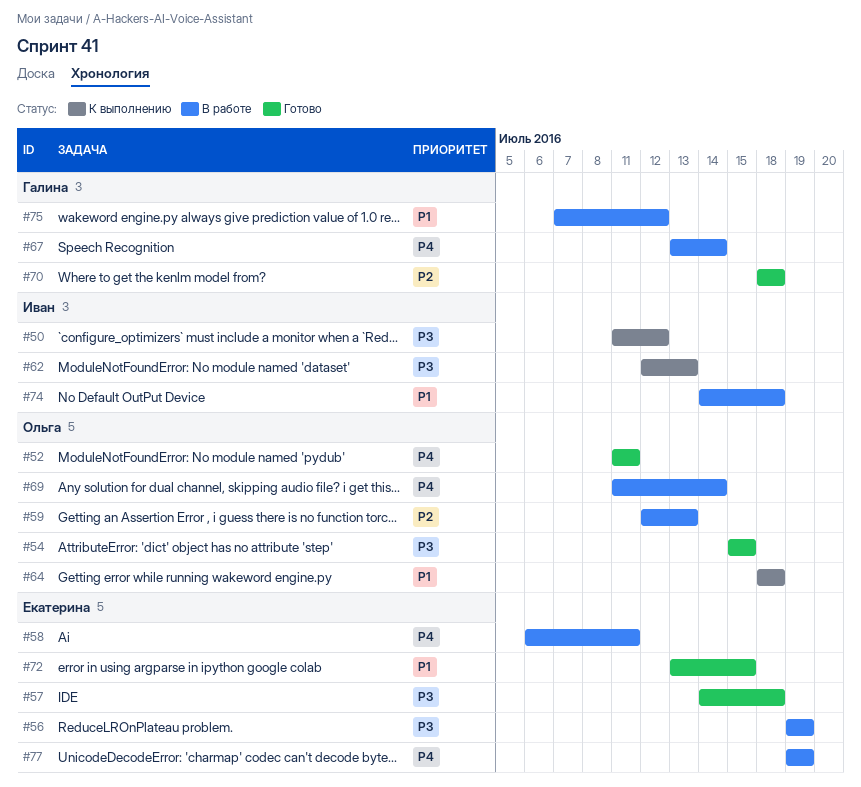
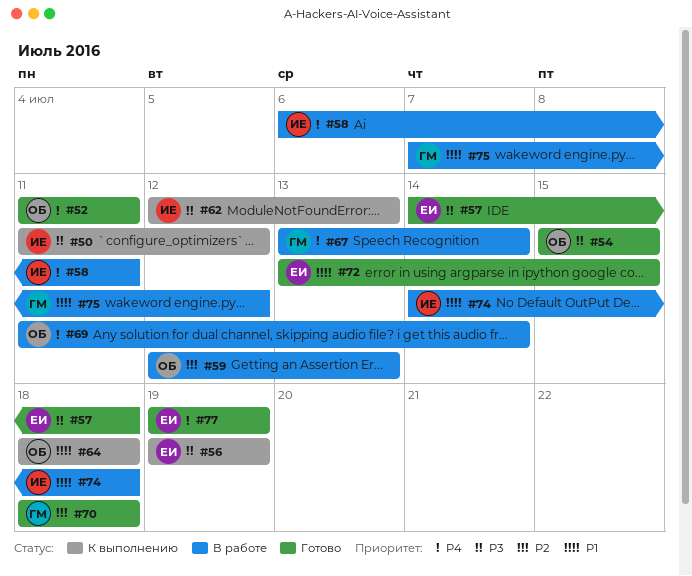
#56, status: В работе -> К выполнению
#58, owner: Екатерина -> Иван
#77, status: В работе -> Готово

